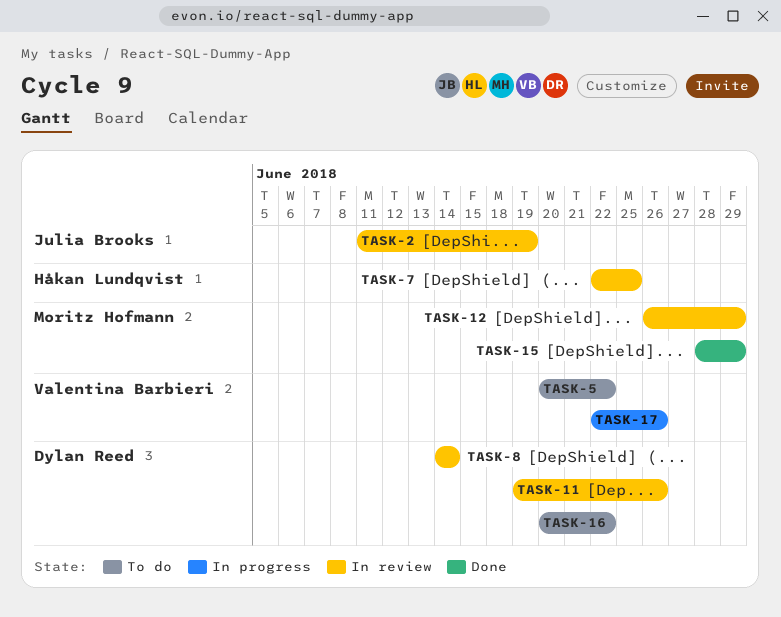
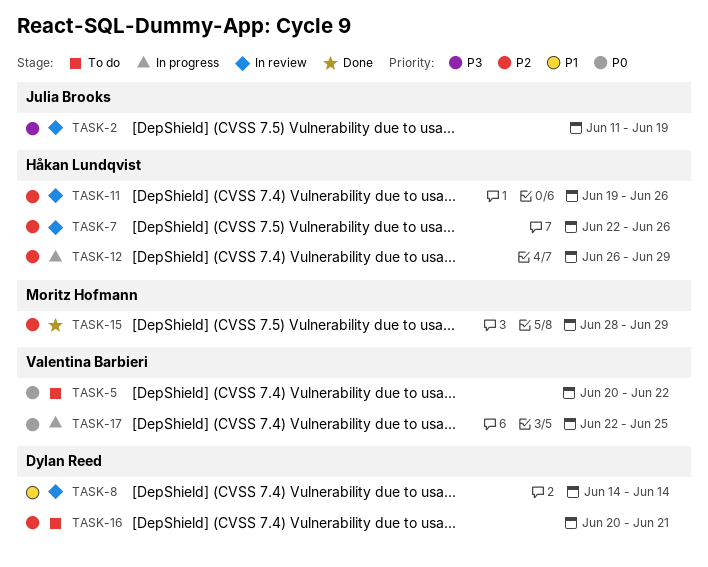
TASK-7, due: Jun 25 -> Jun 26
TASK-11, owner: Dylan Reed -> Håkan Lundqvist
TASK-12, status: In review -> In progress
TASK-12, owner: Moritz Hofmann -> Håkan Lundqvist
TASK-16, due: Jun 22 -> Jun 21
TASK-17, due: Jun 26 -> Jun 25

